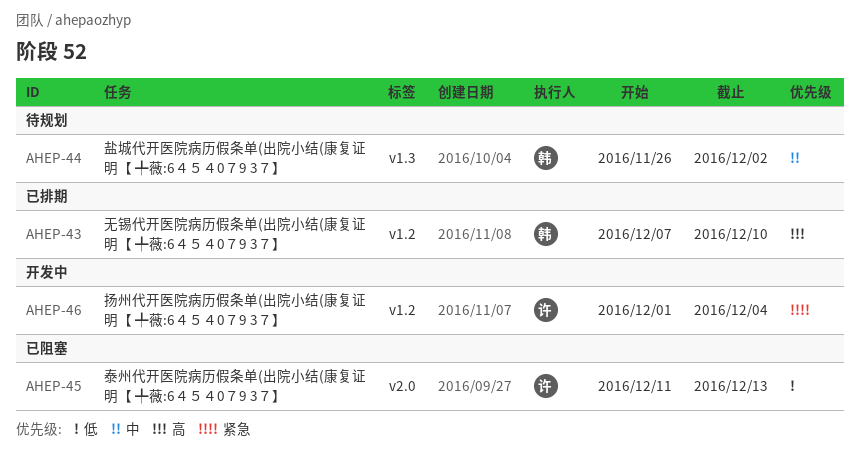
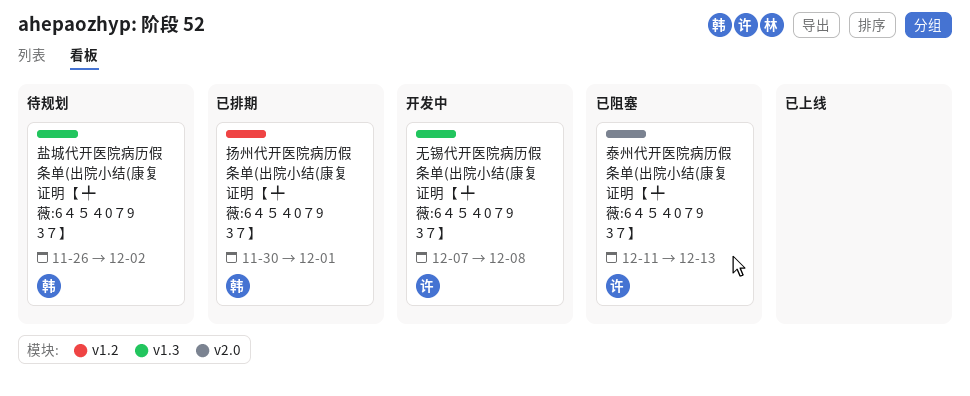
扬州代开医院病历假条单(出院小结(康复证明【 ╇薇:6４５４0７9 3７】, status: 开发中 -> 已排期
扬州代开医院病历假条单(出院小结(康复证明【 ╇薇:6４５４0７9 3７】, owner: 许 -> 韩
扬州代开医院病历假条单(出院小结(康复证明【 ╇薇:6４５４0７9 3７】, start: Dec 1 -> Nov 30
扬州代开医院病历假条单(出院小结(康复证明【 ╇薇:6４５４0７9 3７】, due: Dec 4 -> Dec 1
无锡代开医院病历假条单(出院小结(康复证明【 ╇薇:6４５４0７9 3７】, status: 已排期 -> 开发中
无锡代开医院病历假条单(出院小结(康复证明【 ╇薇:6４５４0７9 3７】, owner: 韩 -> 许
无锡代开医院病历假条单(出院小结(康复证明【 ╇薇:6４５４0７9 3７】, label: v1.2 -> v1.3
无锡代开医院病历假条单(出院小结(康复证明【 ╇薇:6４５４0７9 3７】, due: Dec 10 -> Dec 8

